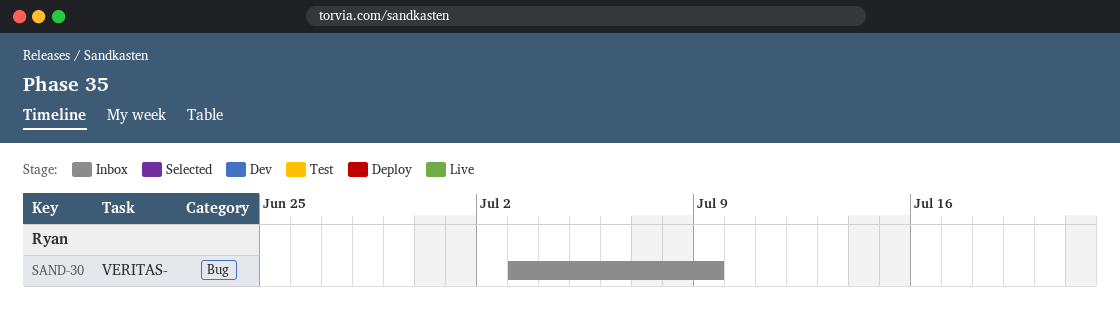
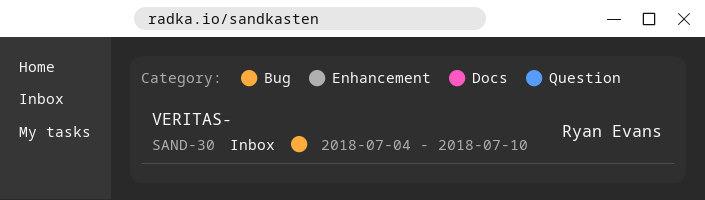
SAND-30, start: Jul 3 -> Jul 4
SAND-30, due: Jul 9 -> Jul 10

